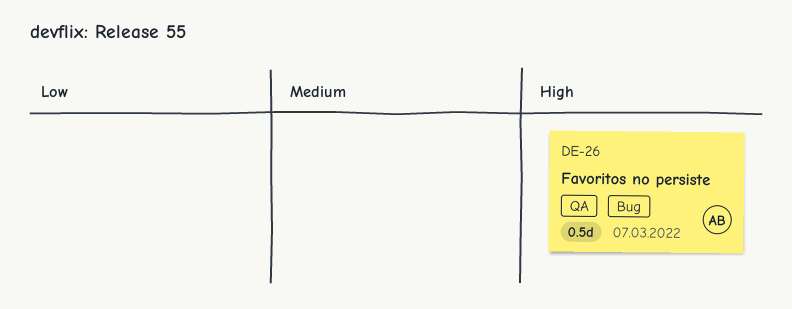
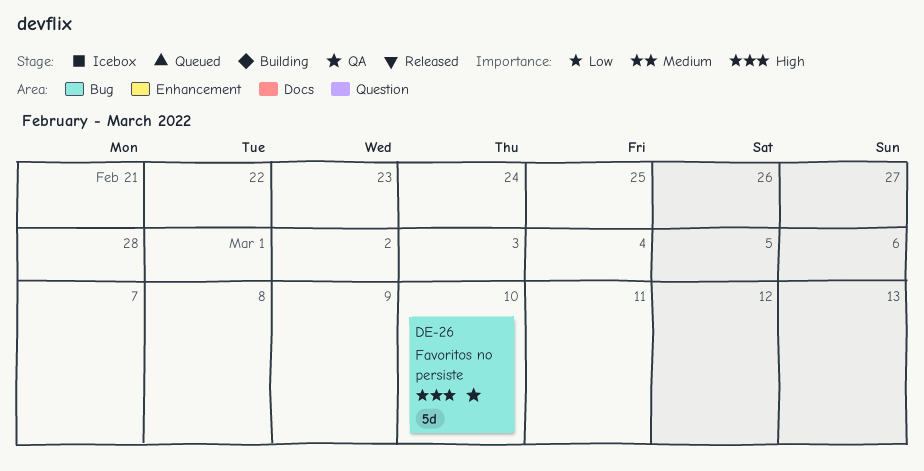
DE-26, estimate: 0.5d -> 5d
DE-26, due: Mar 7 -> Mar 10

